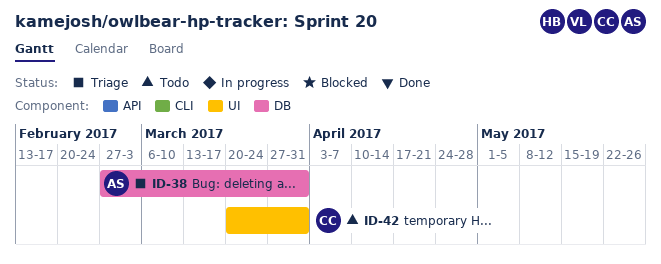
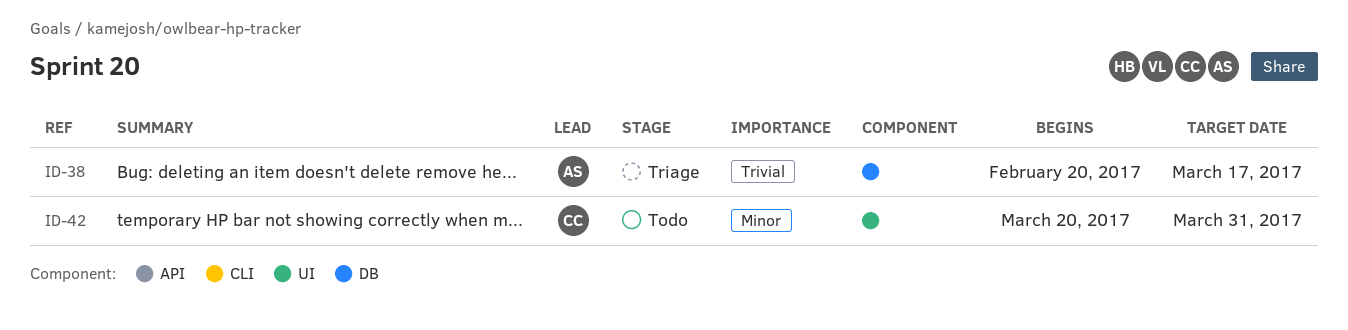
ID-38, start: Feb 27 -> Feb 20
ID-38, due: Mar 31 -> Mar 17

